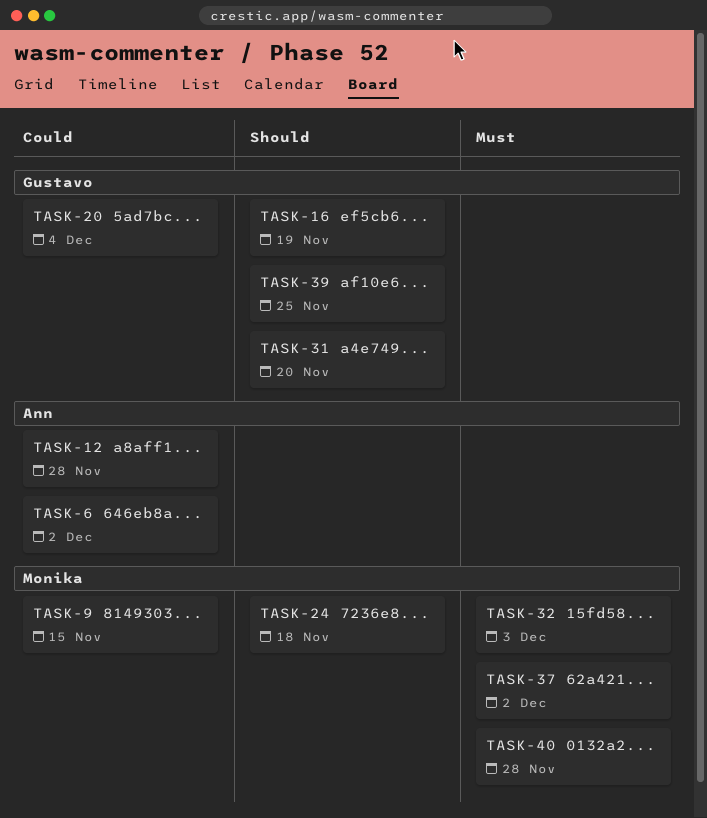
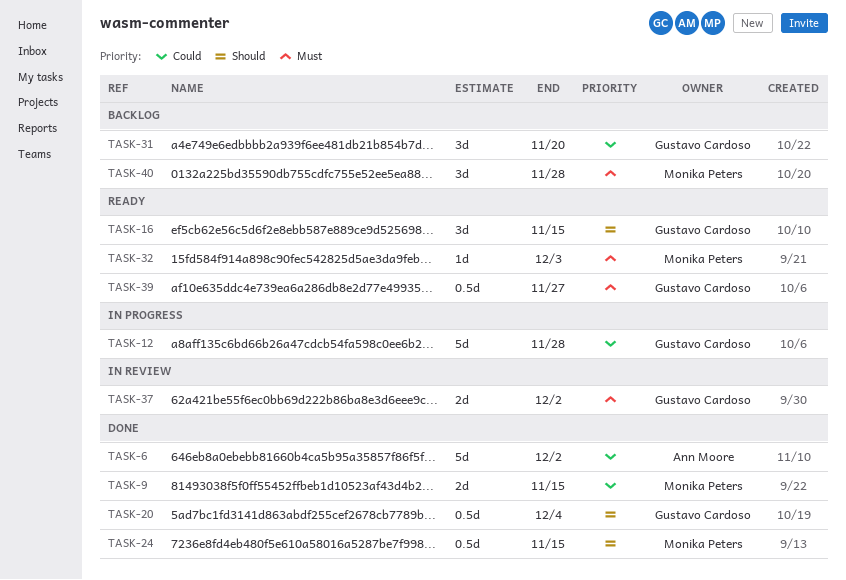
TASK-12, owner: Ann Moore -> Gustavo Cardoso
TASK-16, due: Nov 19 -> Nov 15
TASK-20, priority: Could -> Should
TASK-24, due: Nov 18 -> Nov 15
TASK-31, priority: Should -> Could
TASK-37, owner: Monika Peters -> Gustavo Cardoso
TASK-39, priority: Should -> Must
TASK-39, due: Nov 25 -> Nov 27

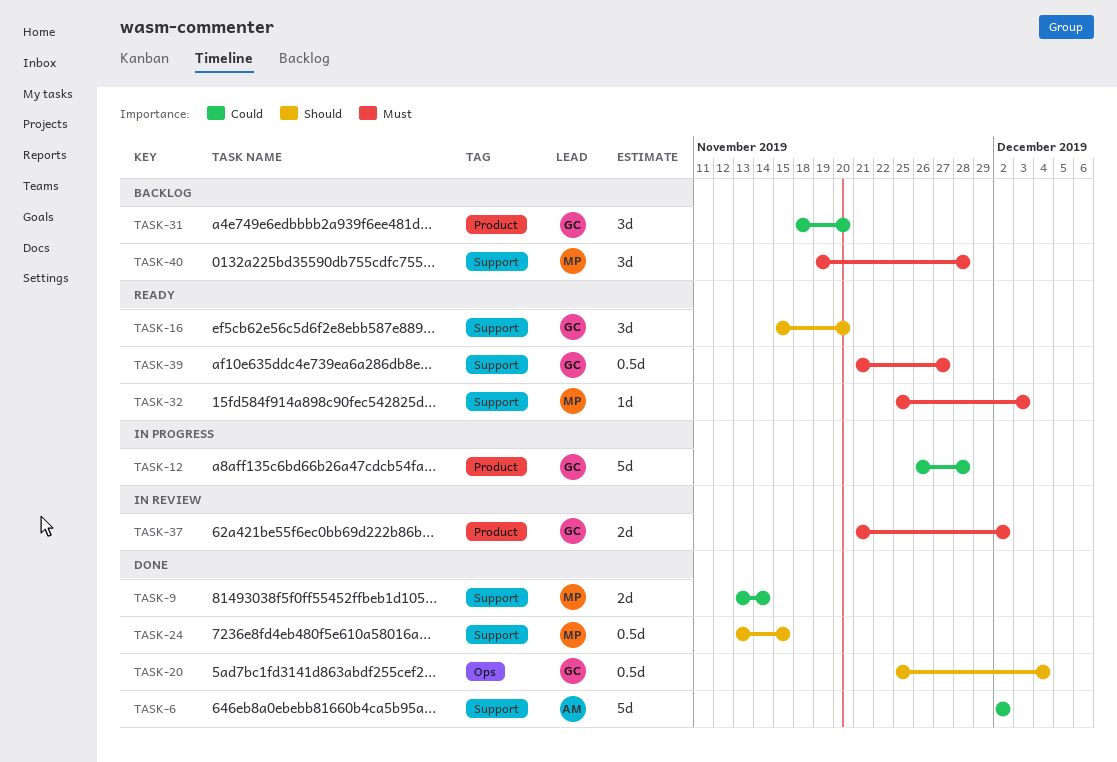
TASK-9, due: Nov 15 -> Nov 14
TASK-16, due: Nov 15 -> Nov 20

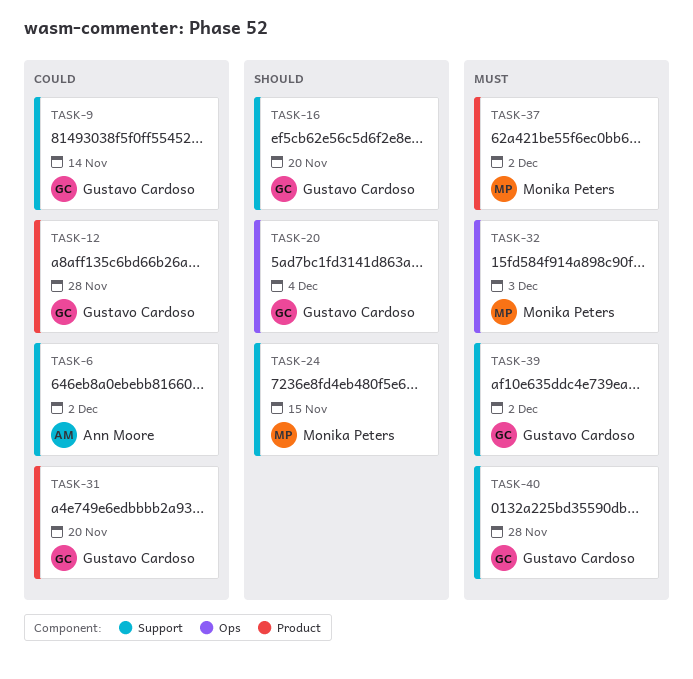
TASK-9, owner: Monika Peters -> Gustavo Cardoso
TASK-32, label: Support -> Ops
TASK-37, owner: Gustavo Cardoso -> Monika Peters
TASK-39, due: Nov 27 -> Dec 2
TASK-40, owner: Monika Peters -> Gustavo Cardoso

